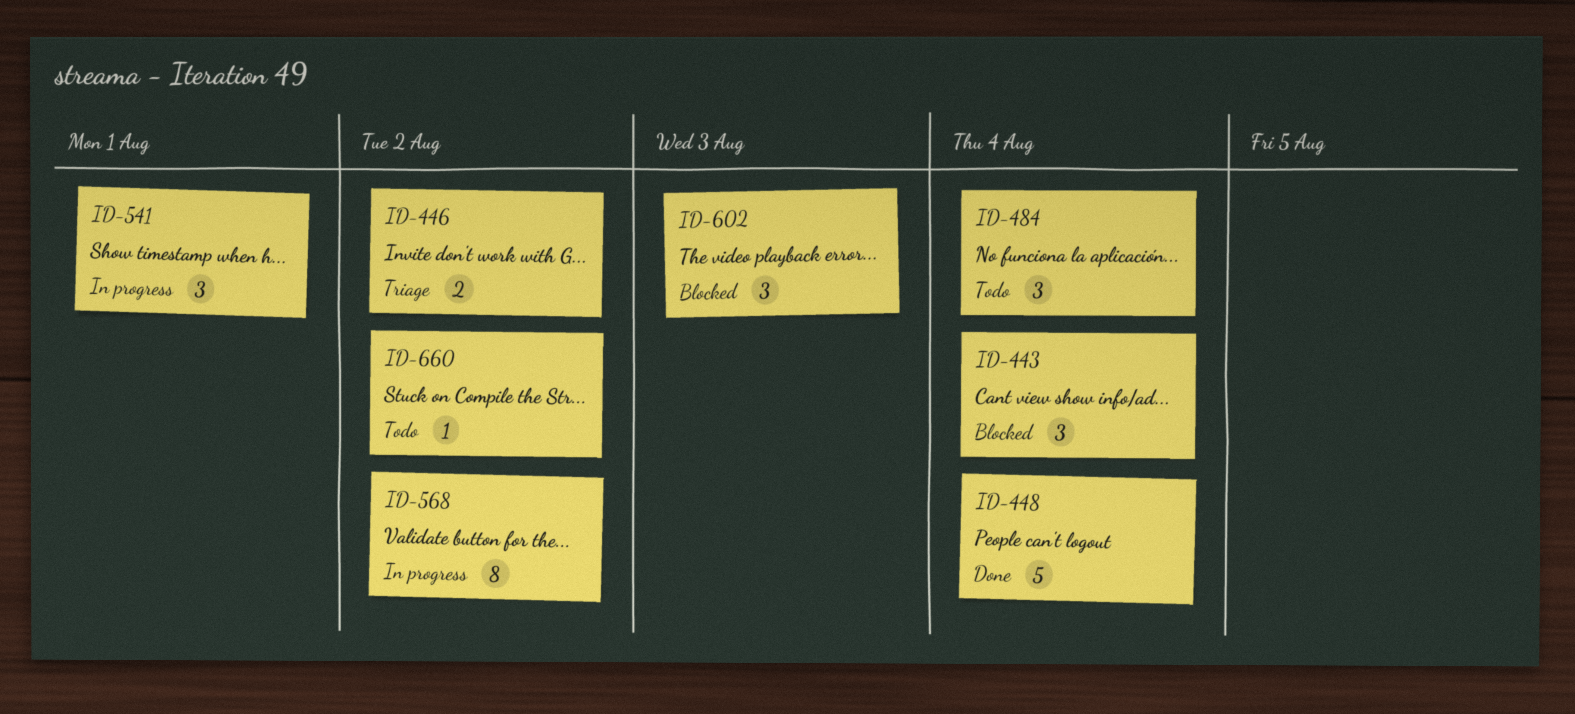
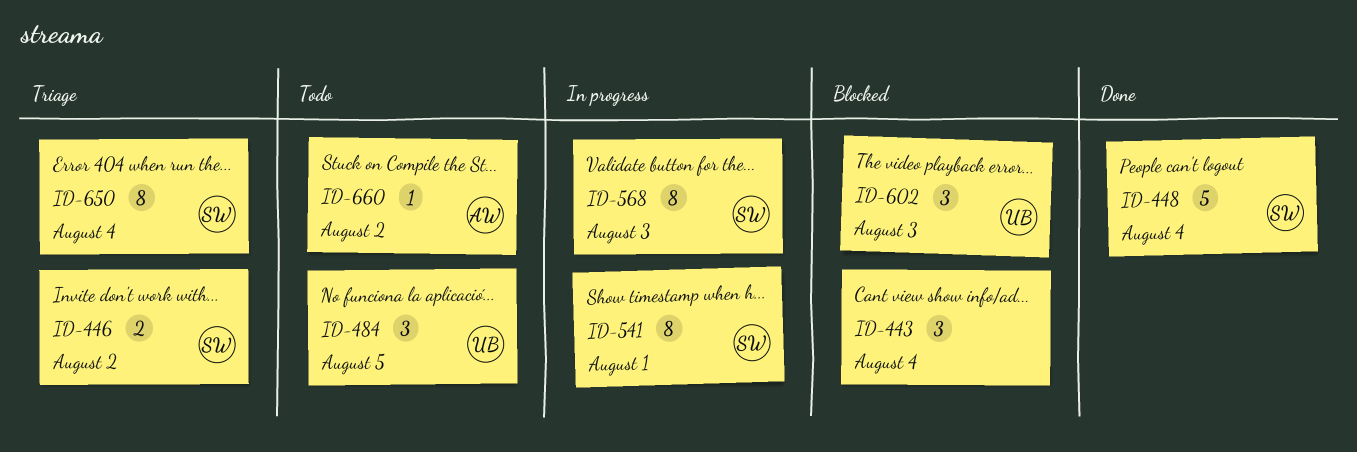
ID-484, due: Aug 4 -> Aug 5
ID-541, estimate: 3 -> 8
ID-568, due: Aug 2 -> Aug 3
ID-650: none -> present

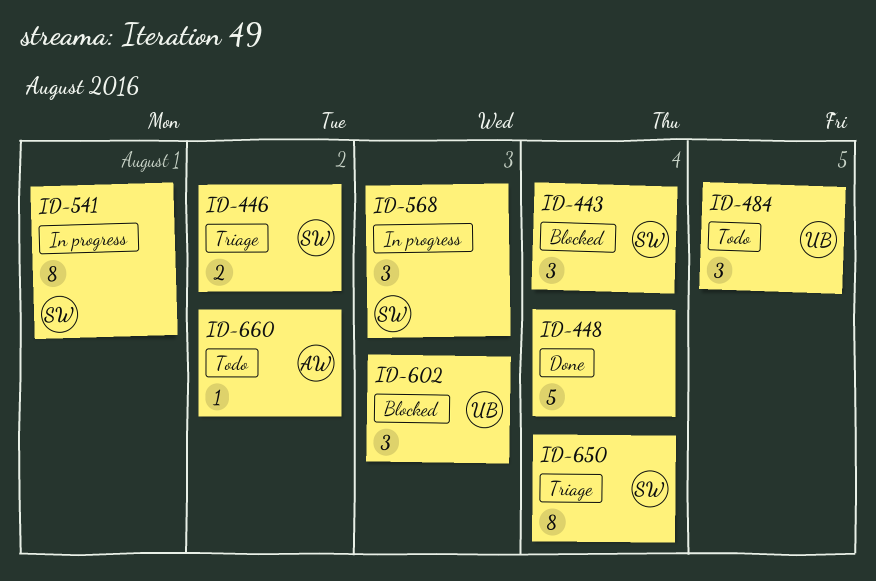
ID-443, owner: none -> SW
ID-448, owner: SW -> none
ID-568, estimate: 8 -> 3

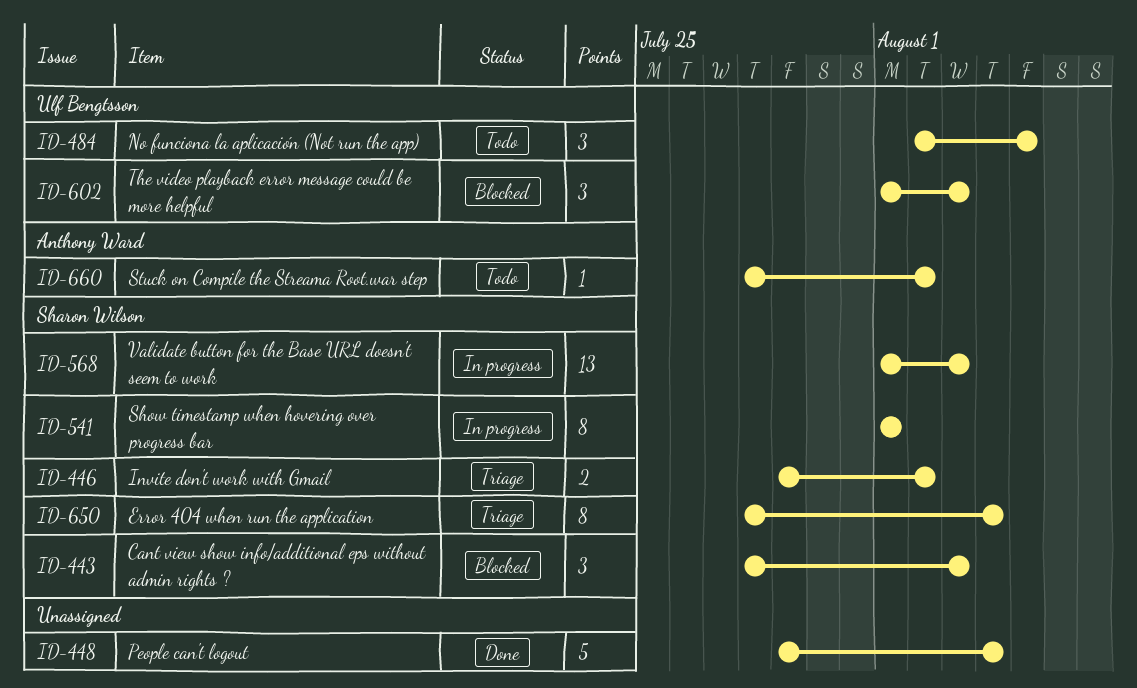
ID-443, due: Aug 4 -> Aug 3
ID-568, estimate: 3 -> 13

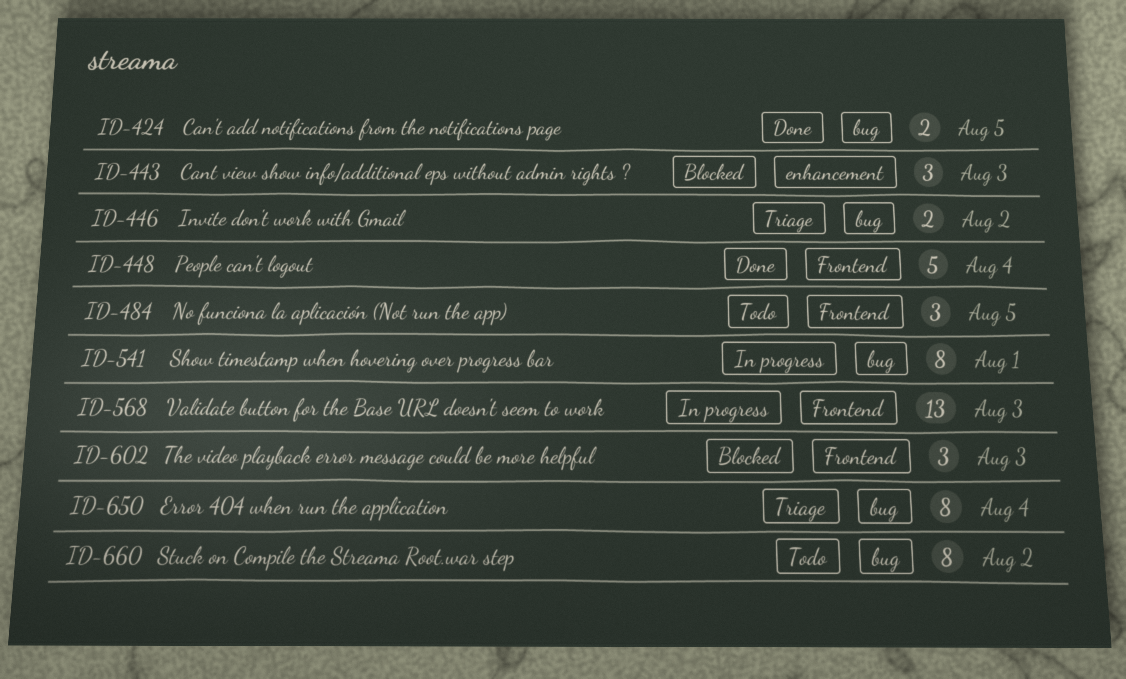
ID-424: none -> present
ID-660, estimate: 1 -> 8

